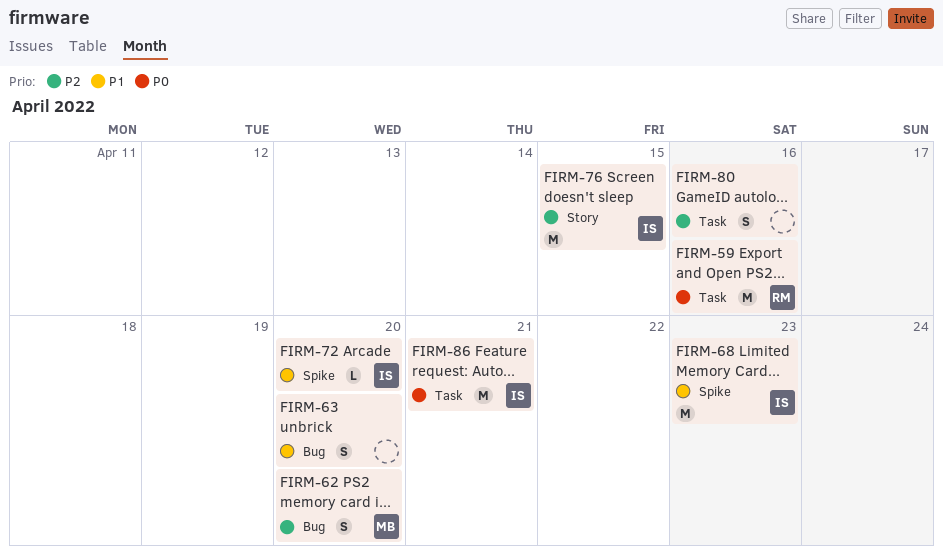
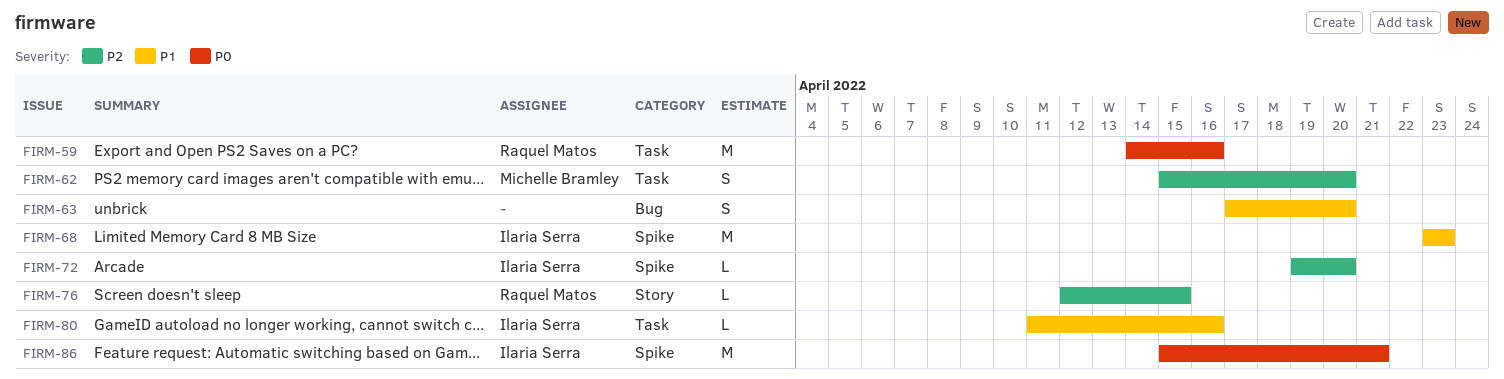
FIRM-62, label: Bug -> Task
FIRM-72, priority: P1 -> P2
FIRM-76, owner: Ilaria Serra -> Raquel Matos
FIRM-76, estimate: M -> L
FIRM-80, owner: none -> Ilaria Serra
FIRM-80, priority: P2 -> P1
FIRM-80, estimate: S -> L
FIRM-86, label: Task -> Spike

